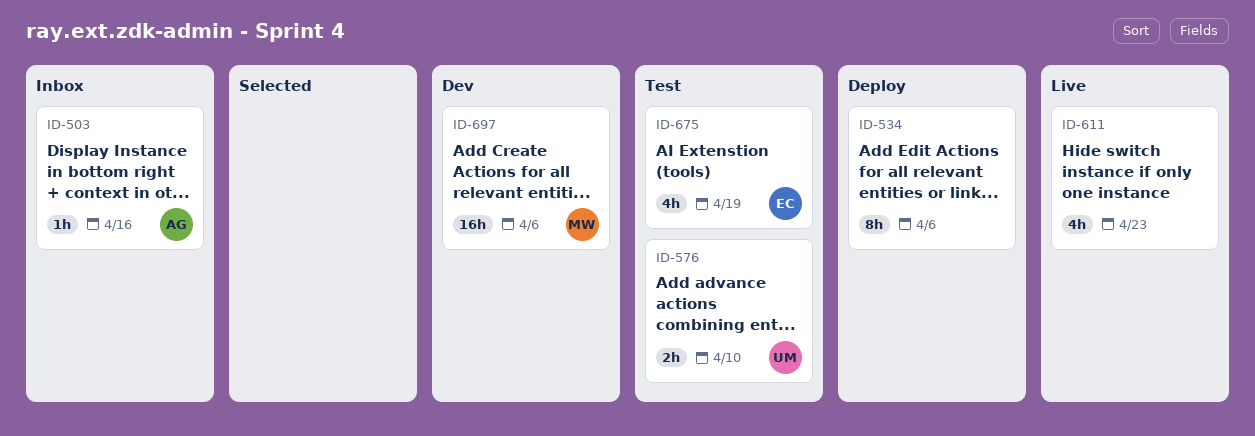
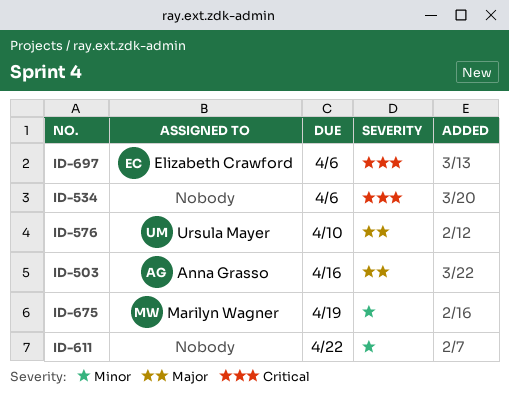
ID-611, due: Apr 23 -> Apr 22
ID-675, owner: Elizabeth Crawford -> Marilyn Wagner
ID-697, owner: Marilyn Wagner -> Elizabeth Crawford

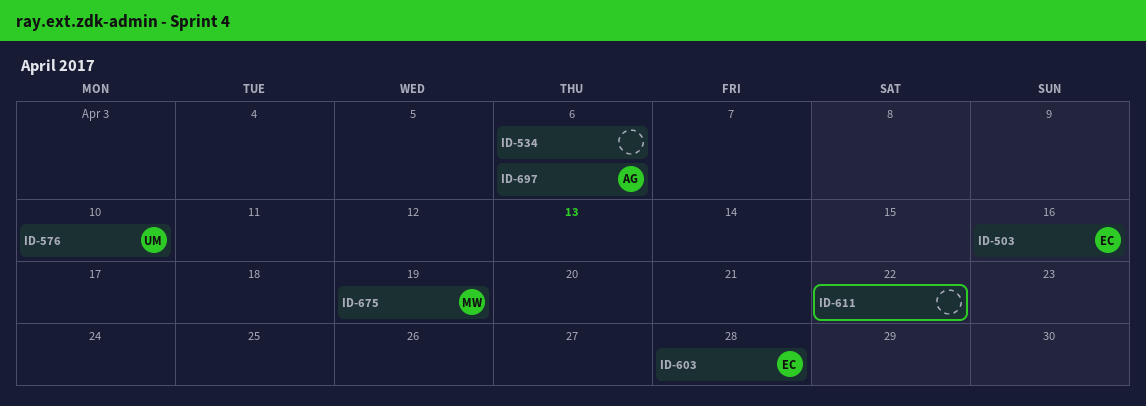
ID-503, owner: Anna Grasso -> Elizabeth Crawford
ID-603: none -> present
ID-697, owner: Elizabeth Crawford -> Anna Grasso

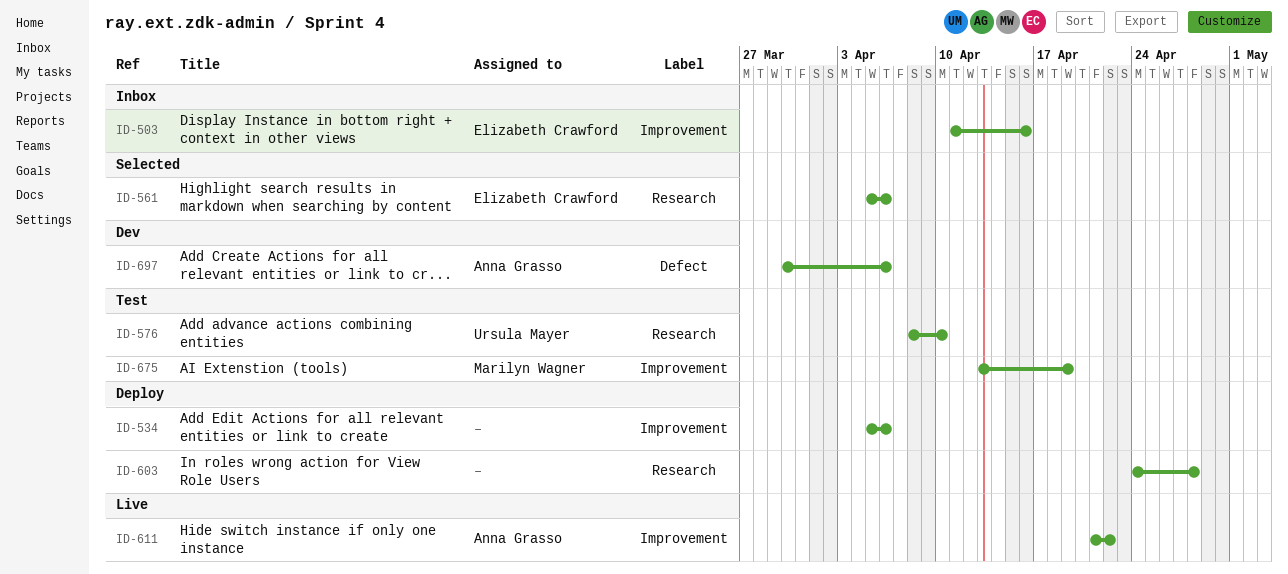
ID-561: none -> present
ID-603, owner: Elizabeth Crawford -> none
ID-611, owner: none -> Anna Grasso

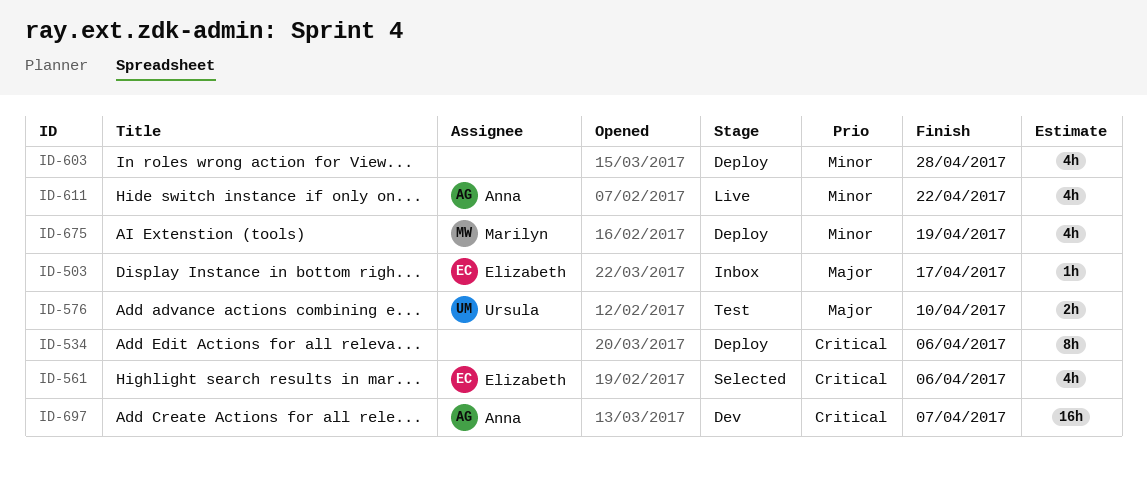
ID-503, due: Apr 16 -> Apr 17
ID-675, status: Test -> Deploy
ID-697, due: Apr 6 -> Apr 7

